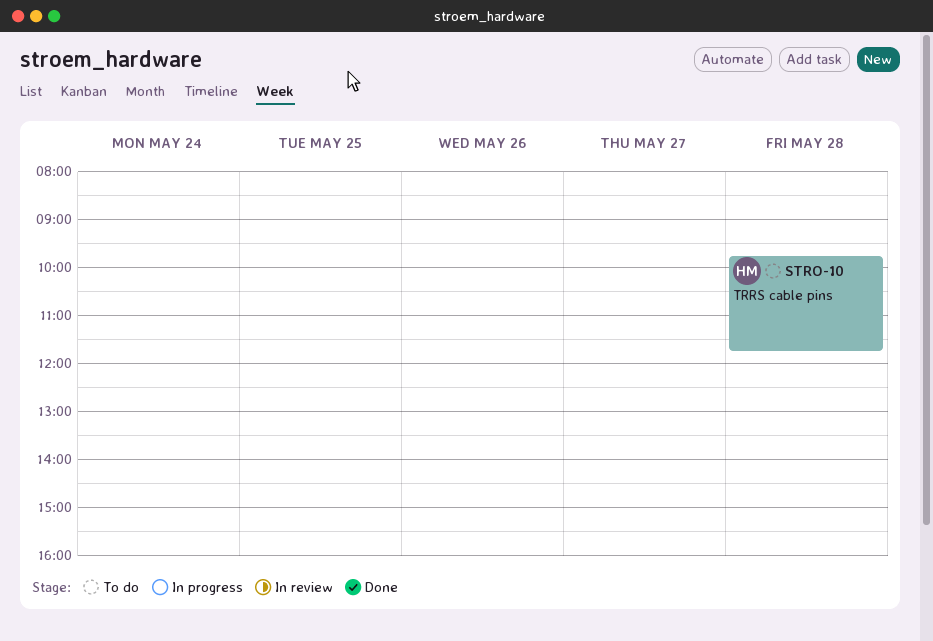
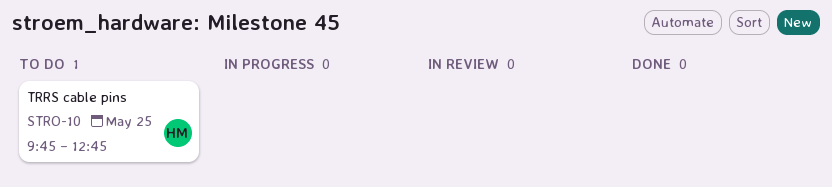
STRO-10, day: May 28 -> May 25
STRO-10, ends: 11:45 -> 12:45

